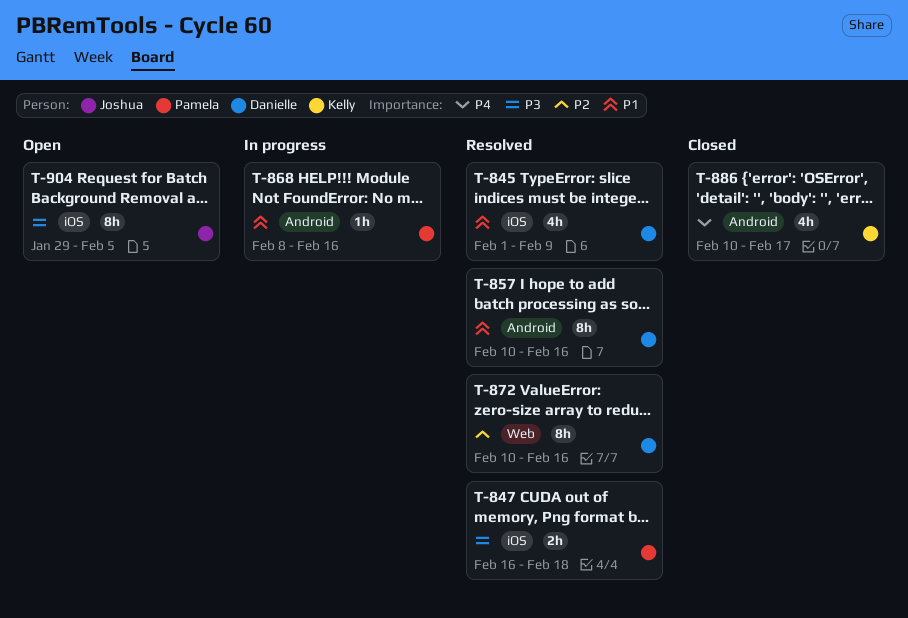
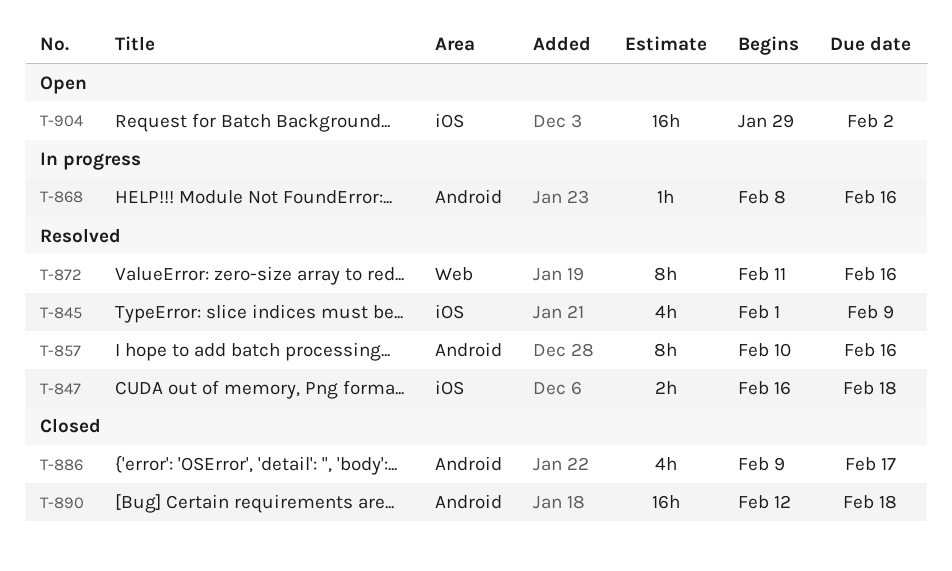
T-872, start: Feb 10 -> Feb 11
T-886, start: Feb 10 -> Feb 9
T-890: none -> present
T-904, estimate: 8h -> 16h
T-904, due: Feb 5 -> Feb 2

